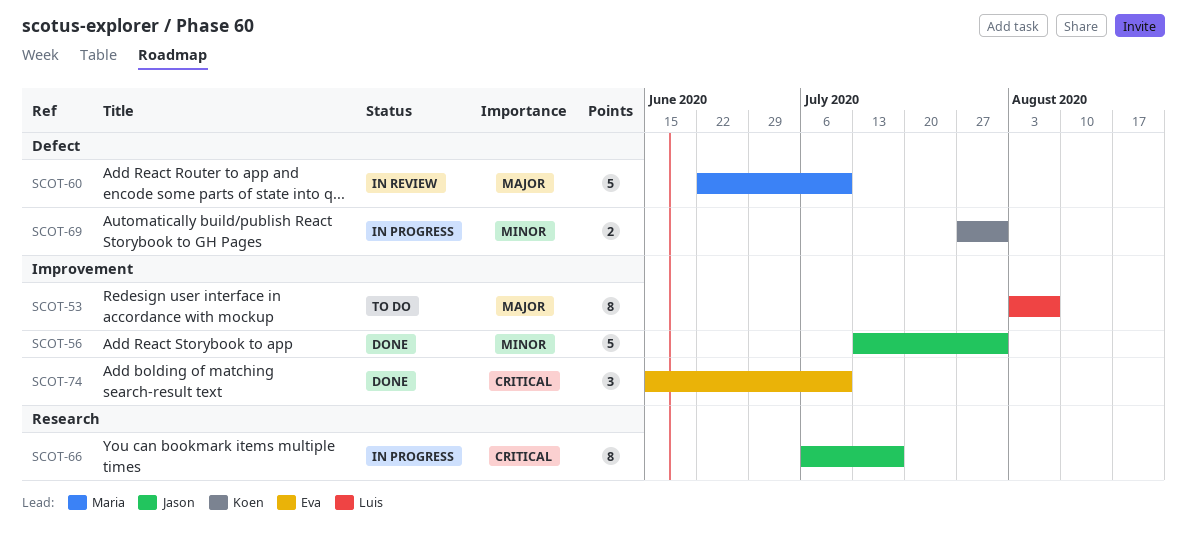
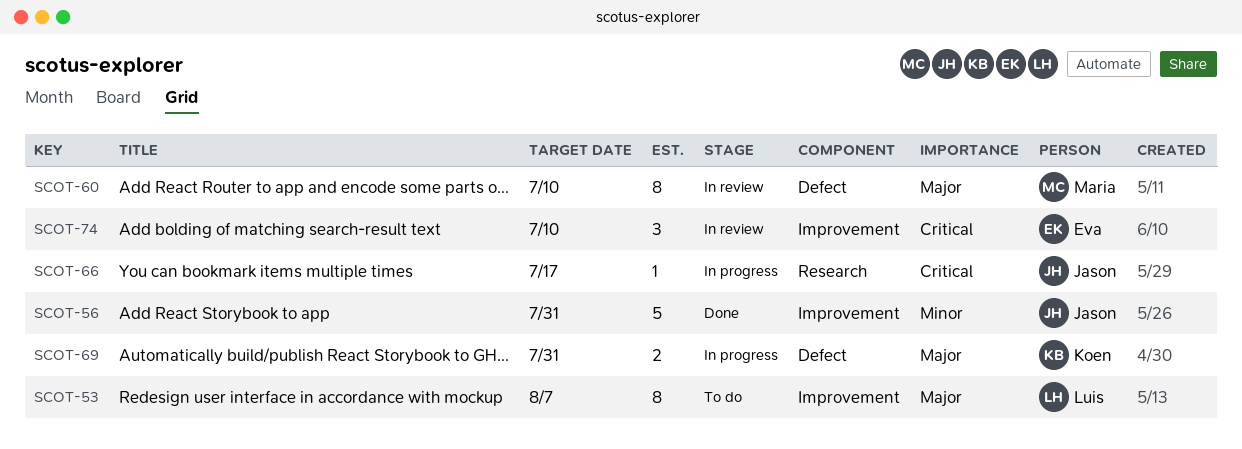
SCOT-60, estimate: 5 -> 8
SCOT-66, estimate: 8 -> 1
SCOT-69, priority: Minor -> Major
SCOT-74, status: Done -> In review

